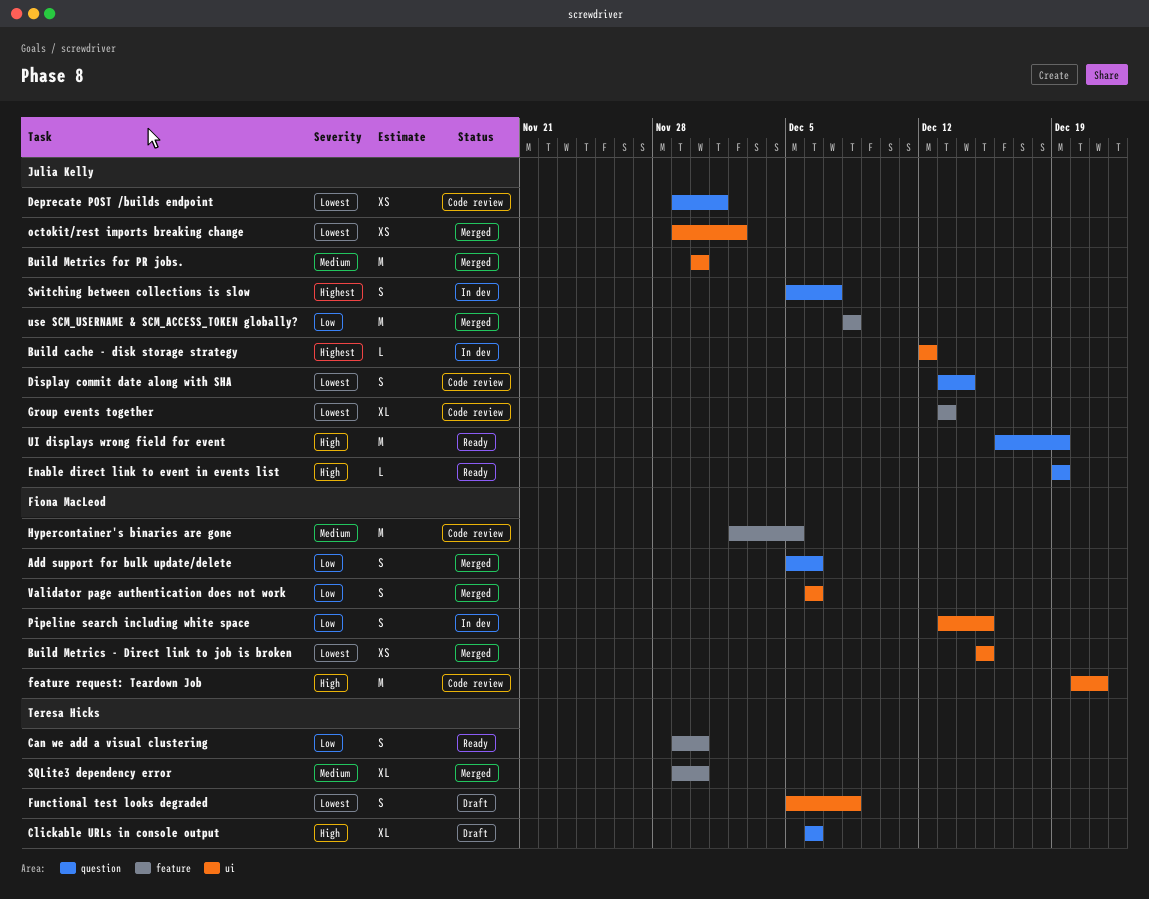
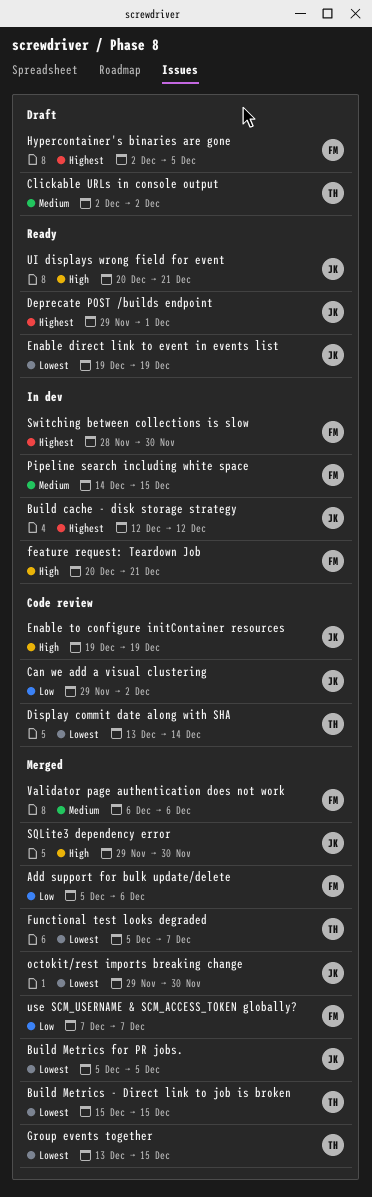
Build Metrics - Direct link to job is broken, owner: Fiona MacLeod -> Teresa Hicks
Build Metrics for PR jobs., priority: Medium -> Lowest
Build Metrics for PR jobs., start: Nov 30 -> Dec 5
Build Metrics for PR jobs., due: Nov 30 -> Dec 5
Can we add a visual clustering, status: Ready -> Code review
Can we add a visual clustering, owner: Teresa Hicks -> Julia Kelly
Can we add a visual clustering, due: Nov 30 -> Dec 2
Clickable URLs in console output, priority: High -> Medium
Clickable URLs in console output, start: Dec 6 -> Dec 2
Clickable URLs in console output, due: Dec 6 -> Dec 2
Deprecate POST /builds endpoint, status: Code review -> Ready
Deprecate POST /builds endpoint, priority: Lowest -> Highest
Display commit date along with SHA, owner: Julia Kelly -> Teresa Hicks
Enable direct link to event in events list, priority: High -> Lowest
Enable to configure initContainer resources: none -> present
feature request: Teardown Job, status: Code review -> In dev
Functional test looks degraded, status: Draft -> Merged
Functional test looks degraded, due: Dec 8 -> Dec 7
Group events together, status: Code review -> Merged
Group events together, owner: Julia Kelly -> Teresa Hicks
Group events together, due: Dec 13 -> Dec 15
Hypercontainer's binaries are gone, status: Code review -> Draft
Hypercontainer's binaries are gone, priority: Medium -> Highest
octokit/rest imports breaking change, due: Dec 2 -> Nov 30
Pipeline search including white space, priority: Low -> Medium
Pipeline search including white space, start: Dec 13 -> Dec 14
SQLite3 dependency error, owner: Teresa Hicks -> Julia Kelly
SQLite3 dependency error, priority: Medium -> High
Switching between collections is slow, owner: Julia Kelly -> Fiona MacLeod
Switching between collections is slow, start: Dec 5 -> Nov 28
Switching between collections is slow, due: Dec 7 -> Nov 30
UI displays wrong field for event, start: Dec 16 -> Dec 20
UI displays wrong field for event, due: Dec 19 -> Dec 21
use SCM_USERNAME & SCM_ACCESS_TOKEN globally?, owner: Julia Kelly -> Fiona MacLeod
use SCM_USERNAME & SCM_ACCESS_TOKEN globally?, start: Dec 8 -> Dec 7
use SCM_USERNAME & SCM_ACCESS_TOKEN globally?, due: Dec 8 -> Dec 7
Validator page authentication does not work, priority: Low -> Medium

